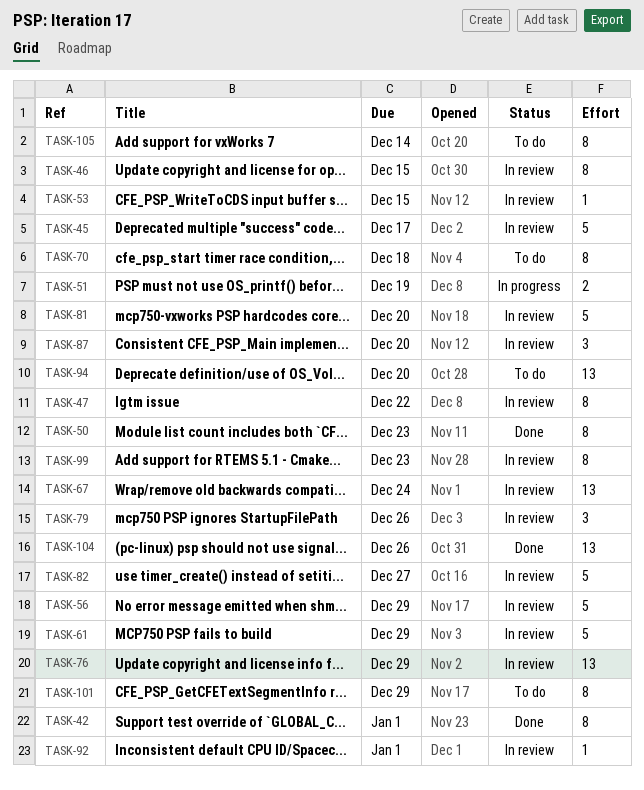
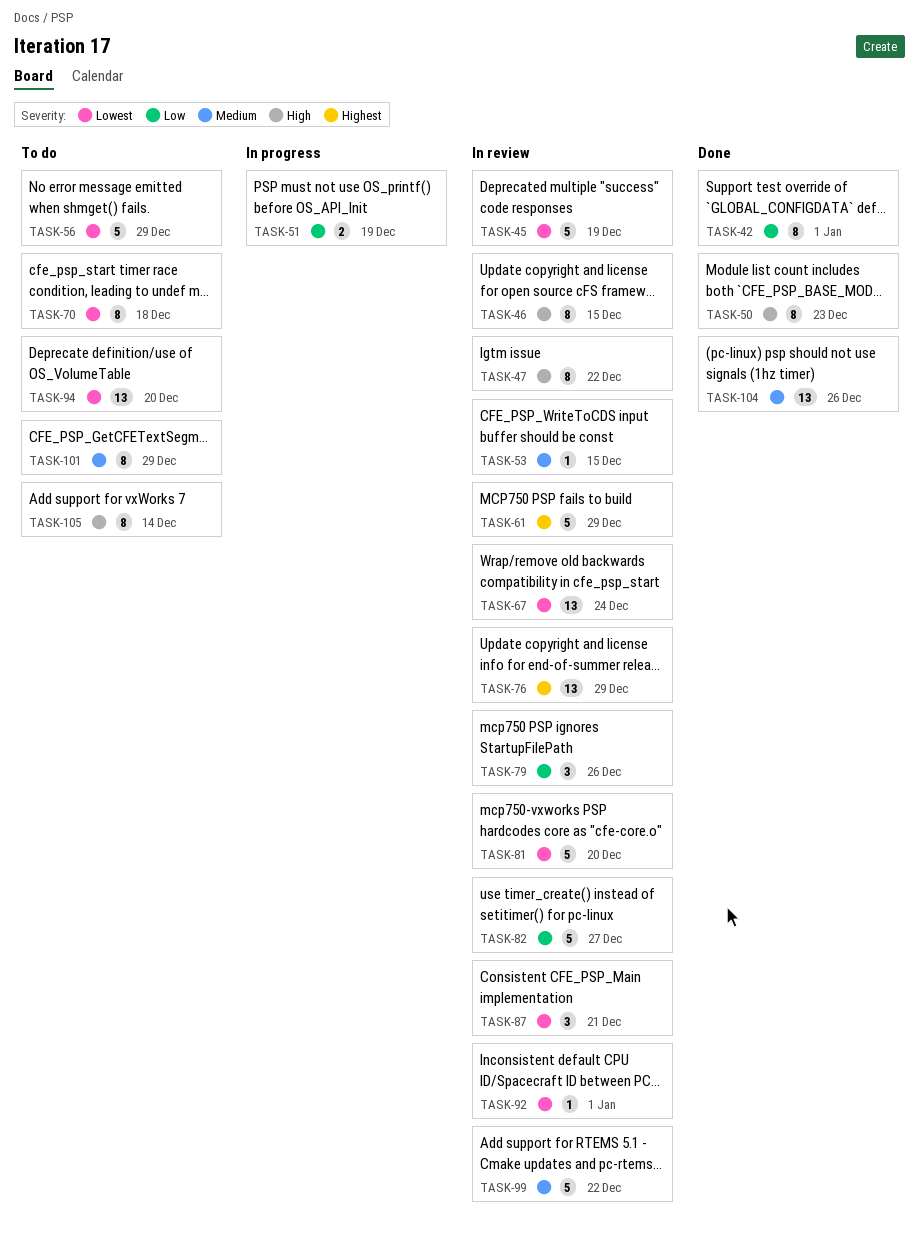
TASK-45, due: Dec 17 -> Dec 19
TASK-56, status: In review -> To do
TASK-87, due: Dec 20 -> Dec 21
TASK-99, estimate: 8 -> 5
TASK-99, due: Dec 23 -> Dec 22

